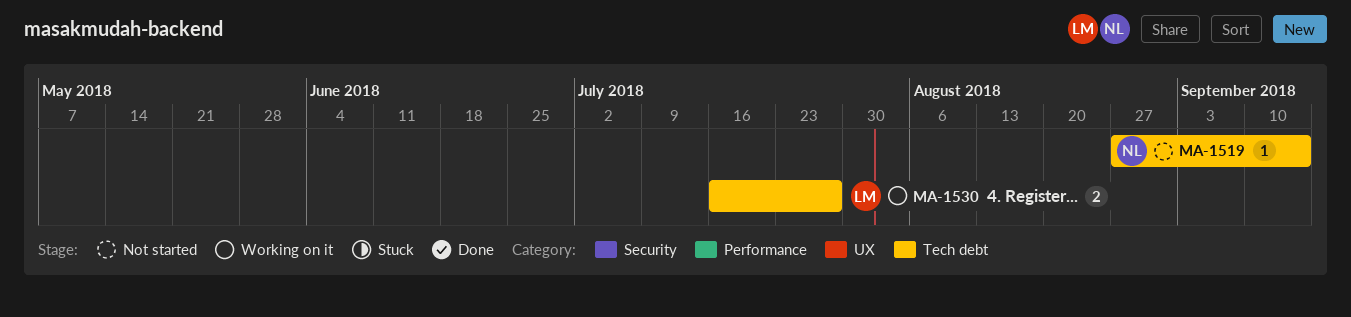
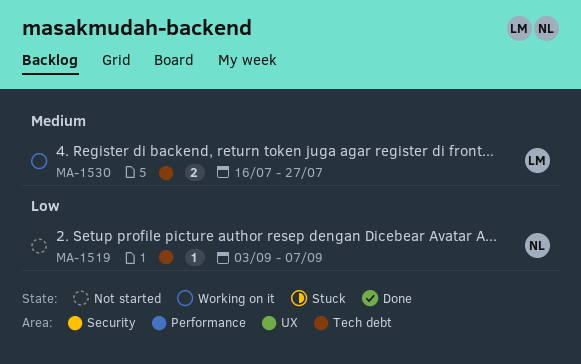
MA-1519, start: Aug 27 -> Sep 3
MA-1519, due: Sep 14 -> Sep 7

